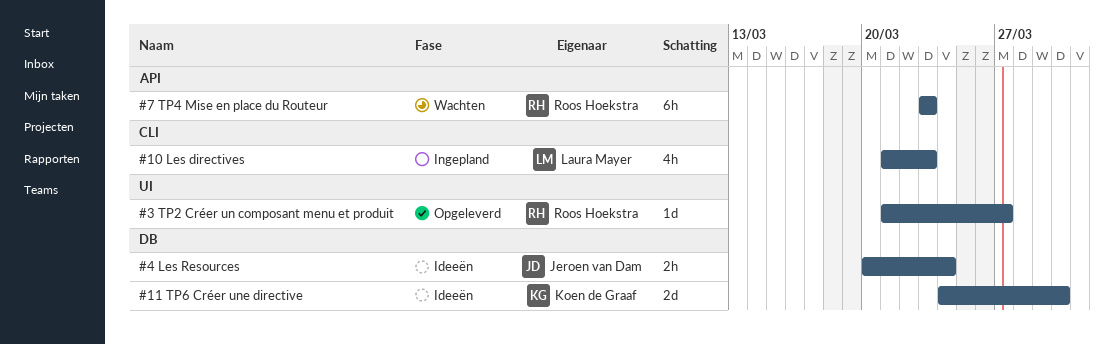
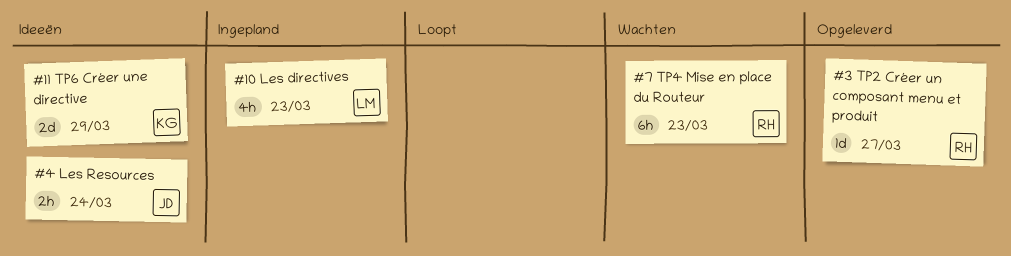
#11 TP6 Créer une directive, due: Mar 30 -> Mar 29

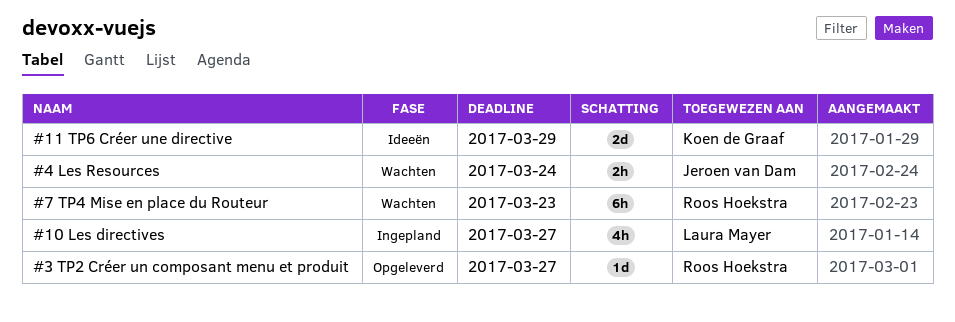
#10 Les directives, due: Mar 23 -> Mar 27
#4 Les Resources, status: Ideeën -> Wachten

